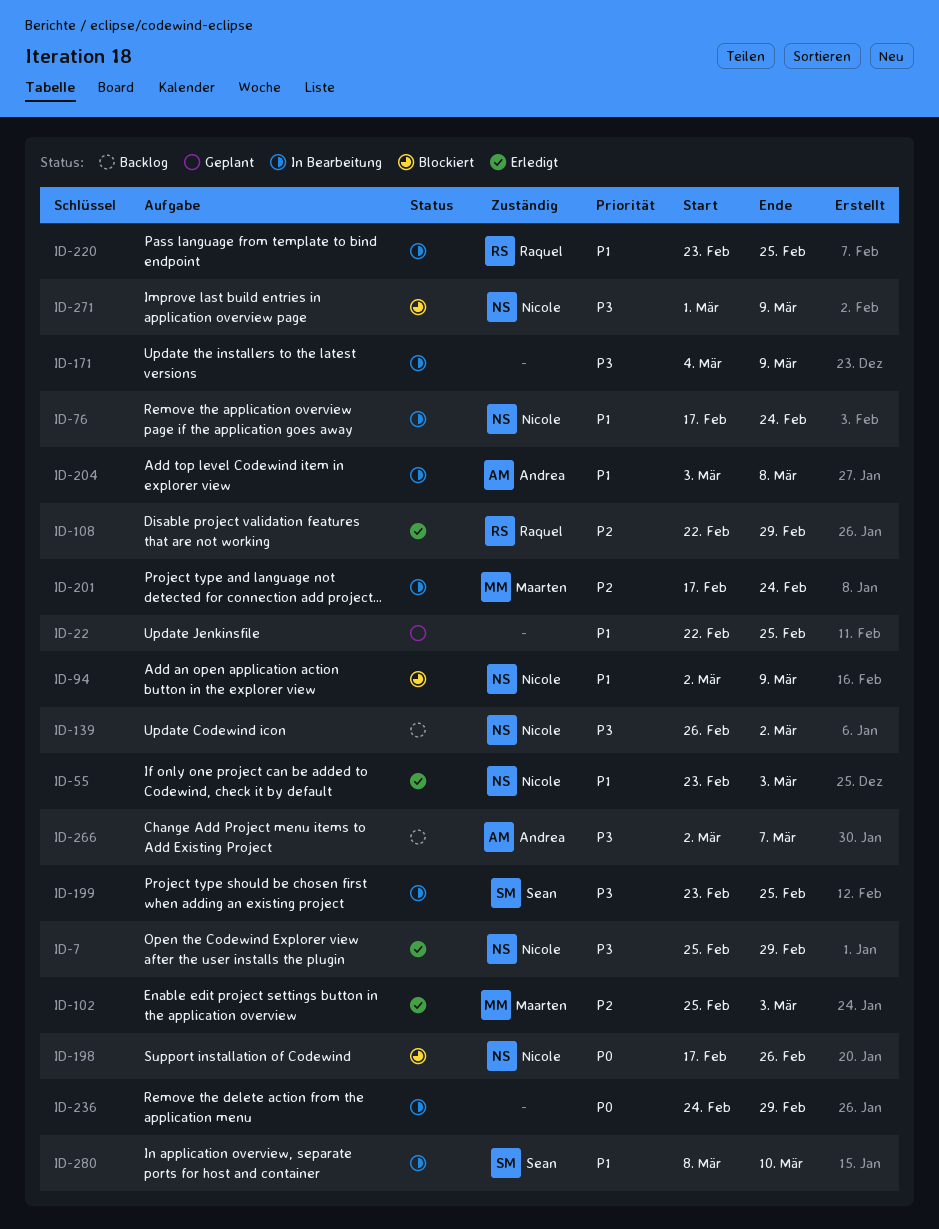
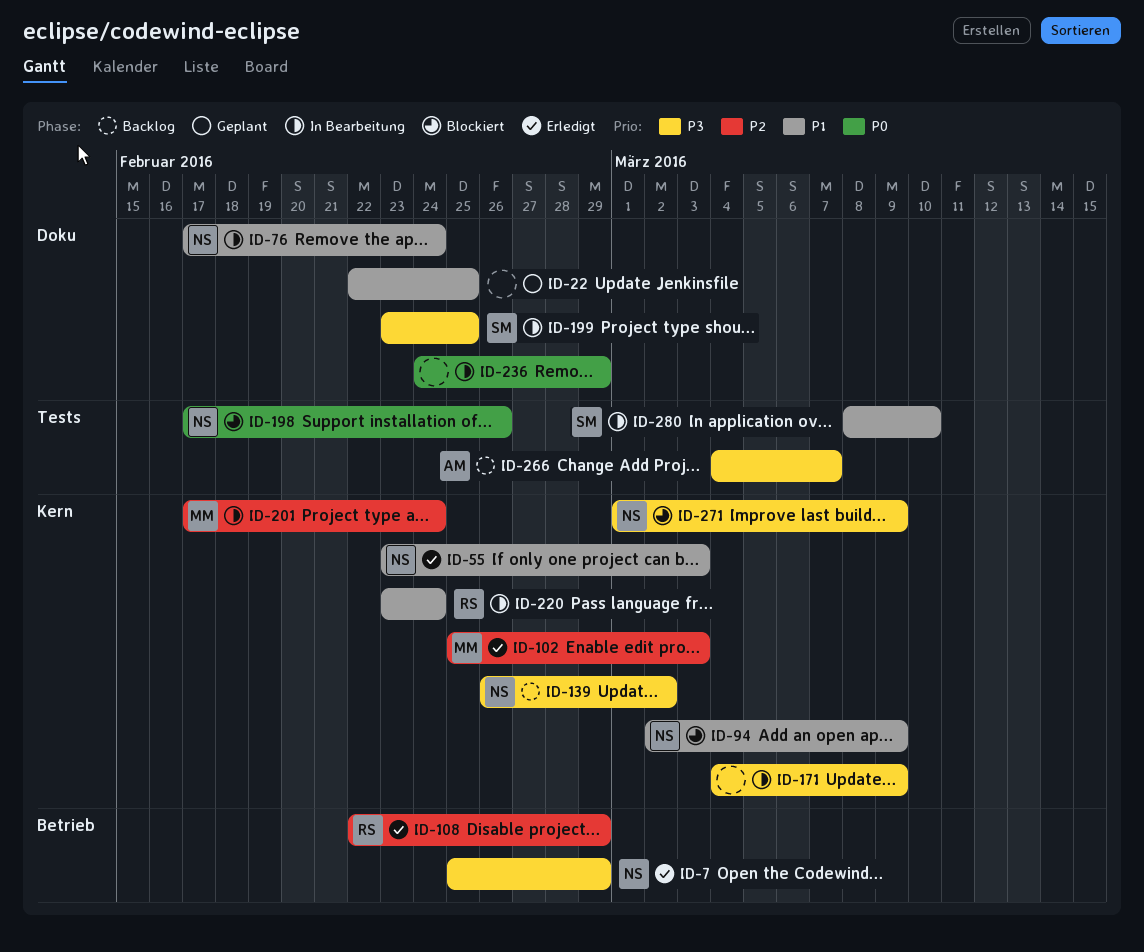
ID-204: present -> none
ID-220, due: Feb 25 -> Feb 24
ID-266, start: Mar 2 -> Mar 4

